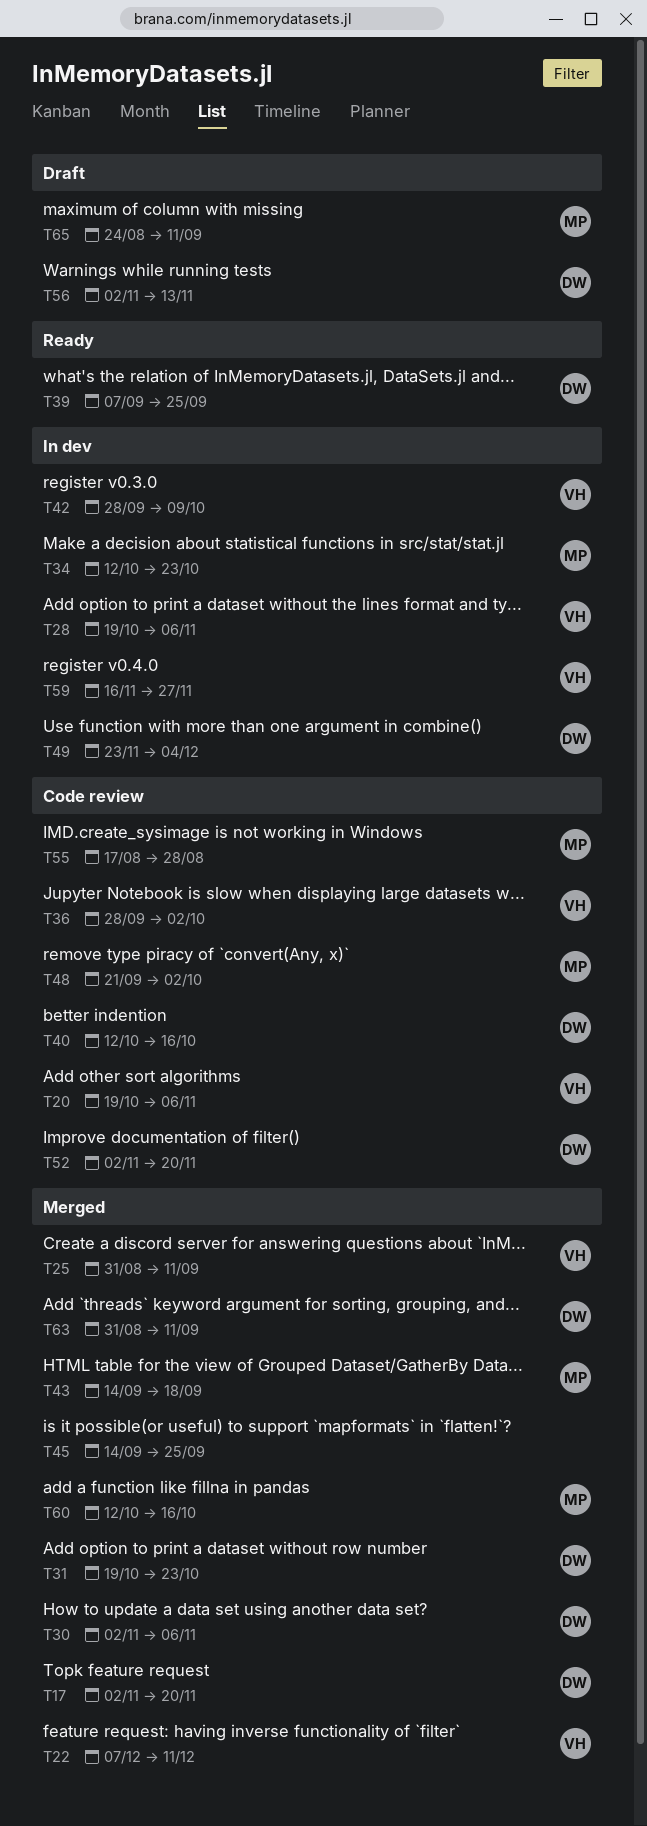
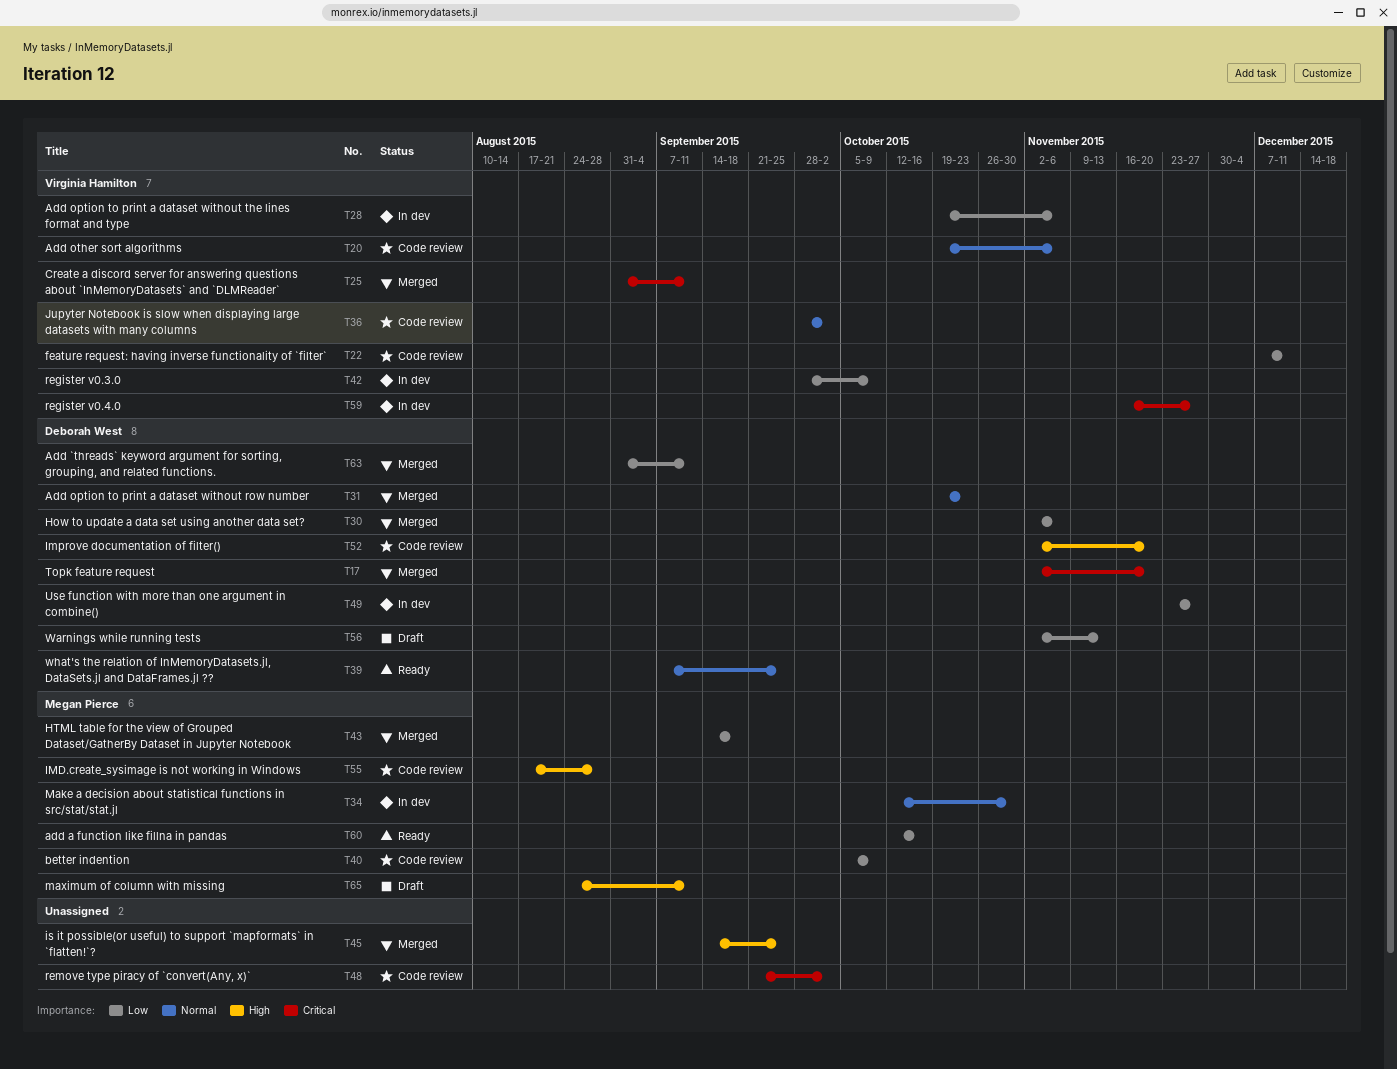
T22, status: Merged -> Code review
T34, due: Oct 23 -> Oct 30
T40, owner: Deborah West -> Megan Pierce
T40, start: Oct 12 -> Oct 5
T40, due: Oct 16 -> Oct 9
T48, owner: Megan Pierce -> none
T49, due: Dec 4 -> Nov 27
T60, status: Merged -> Ready

